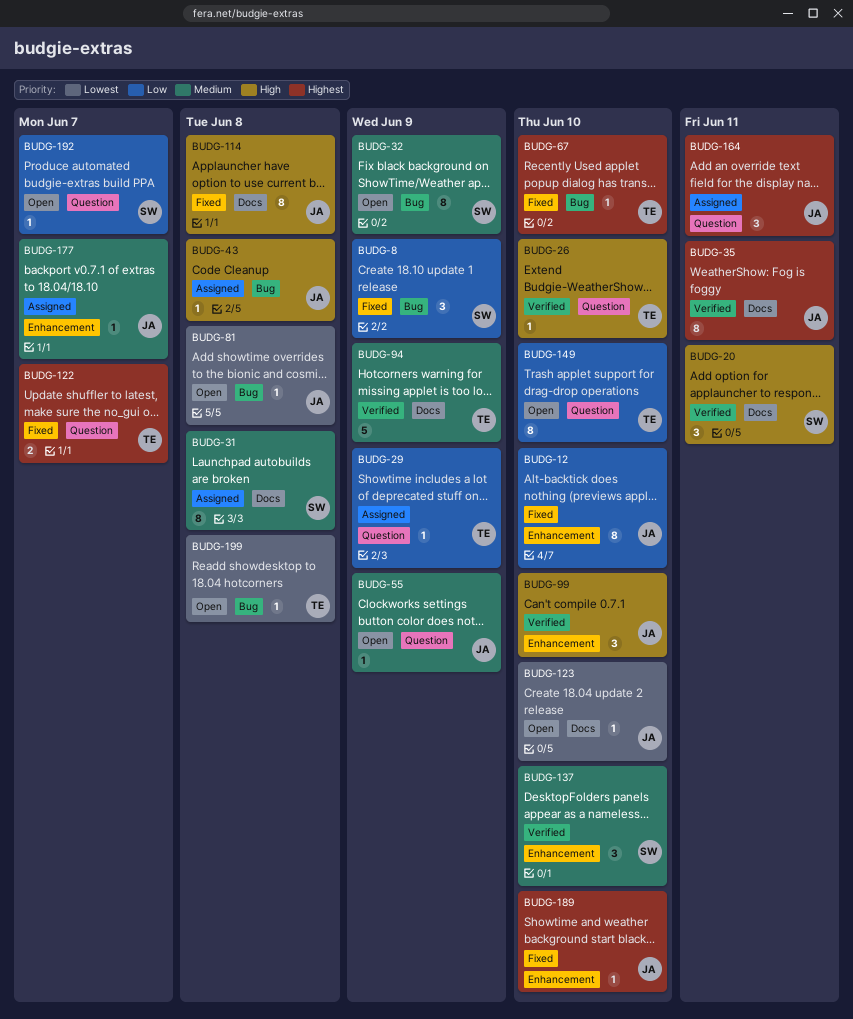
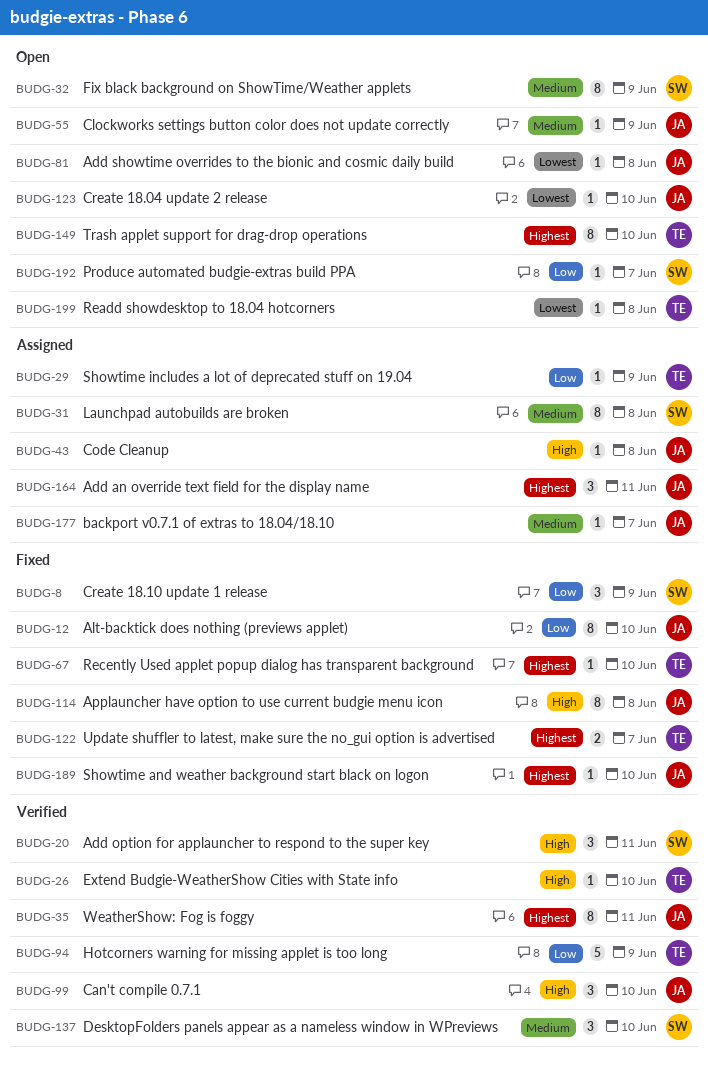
BUDG-94, priority: Medium -> Low
BUDG-149, priority: Low -> Highest

